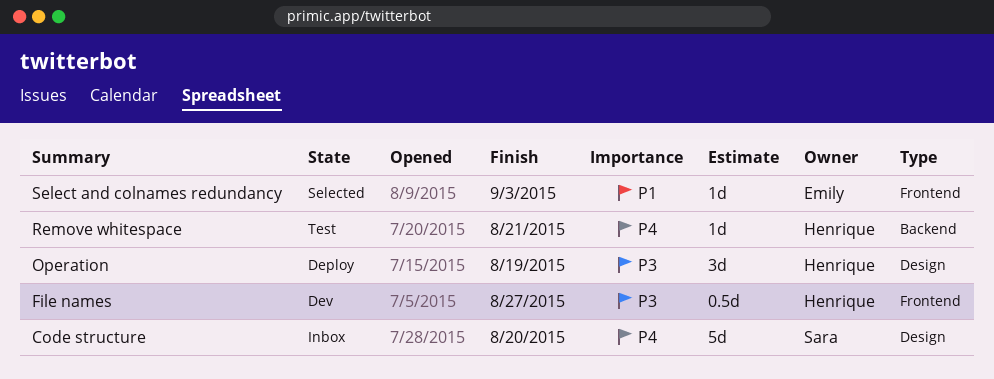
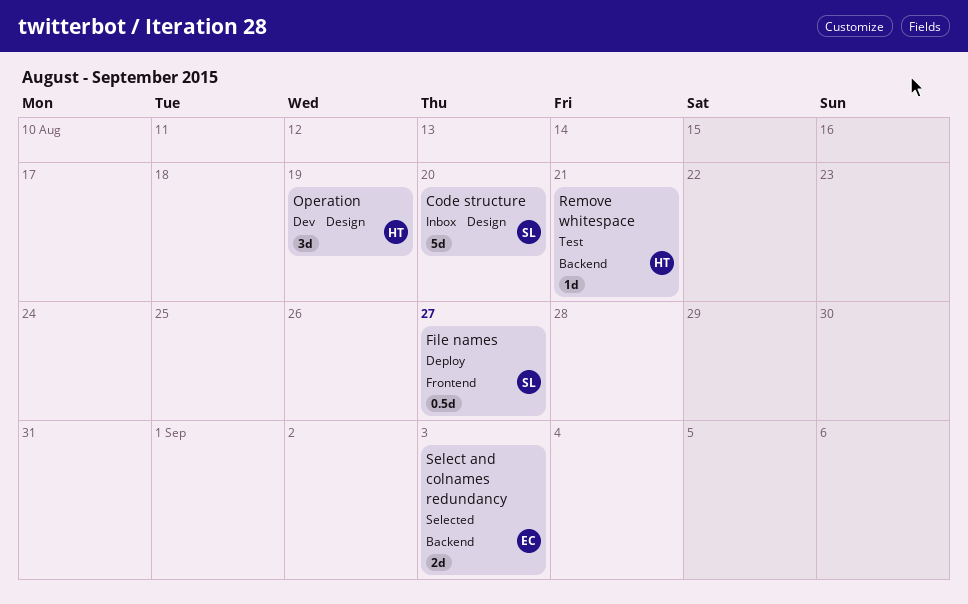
File names, status: Dev -> Deploy
File names, owner: Henrique -> Sara
Operation, status: Deploy -> Dev
Select and colnames redundancy, label: Frontend -> Backend
Select and colnames redundancy, estimate: 1d -> 2d

